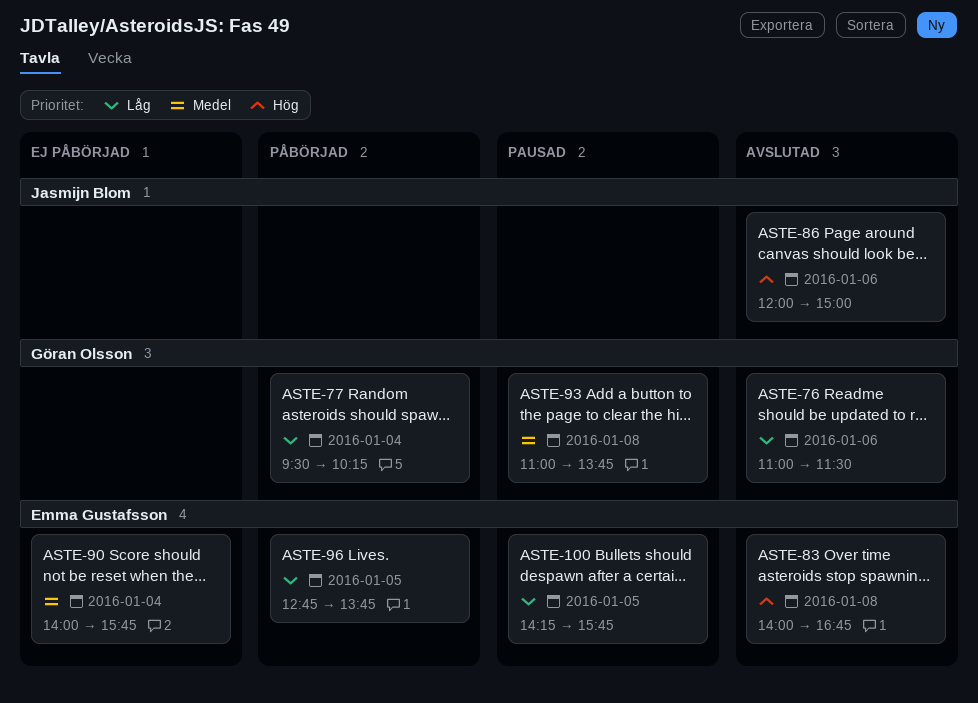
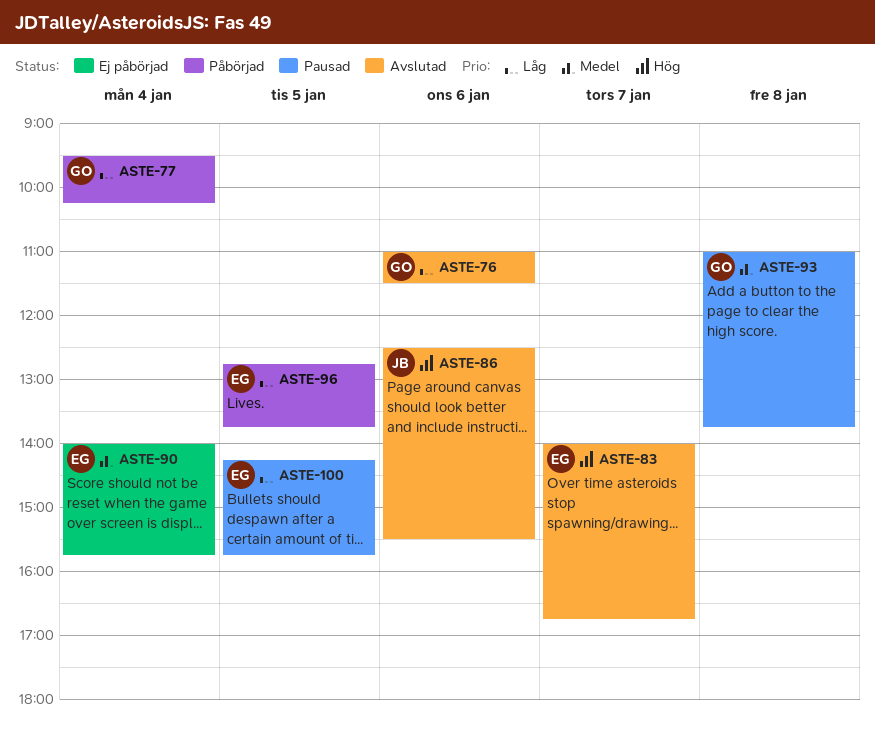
ASTE-83, day: Jan 8 -> Jan 7
ASTE-86, begins: 12:00 -> 12:30
ASTE-86, ends: 15:00 -> 15:30

